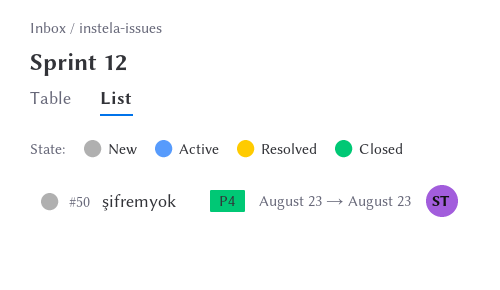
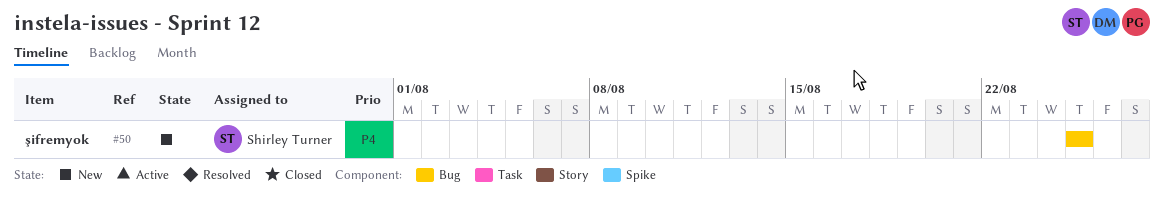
#50, start: Aug 23 -> Aug 25
#50, due: Aug 23 -> Aug 25

